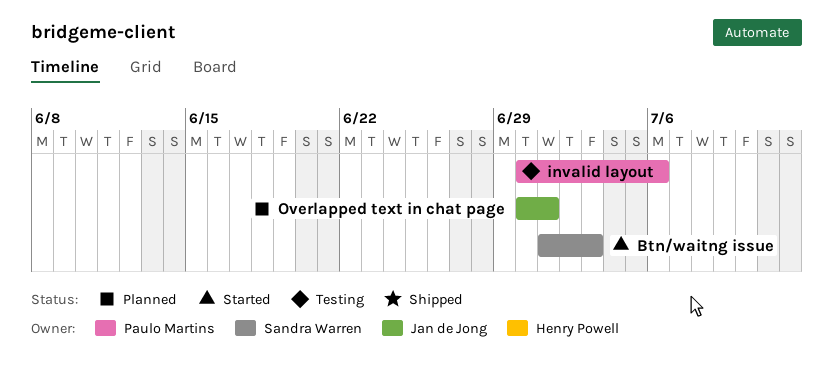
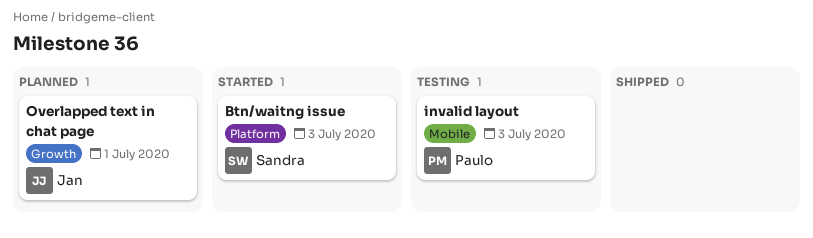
invalid layout, due: Jul 6 -> Jul 3

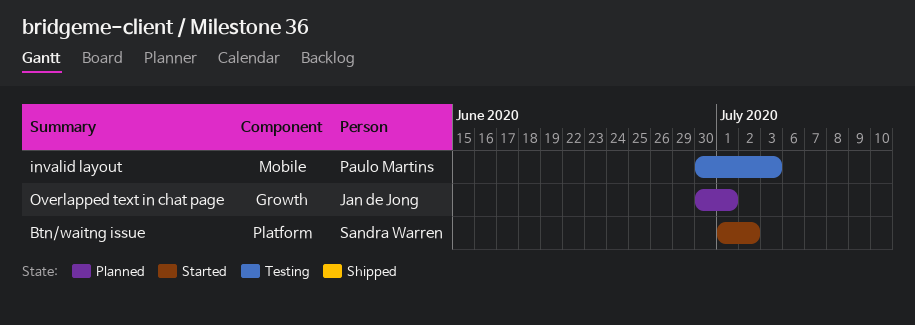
Btn/waitng issue, due: Jul 3 -> Jul 2

